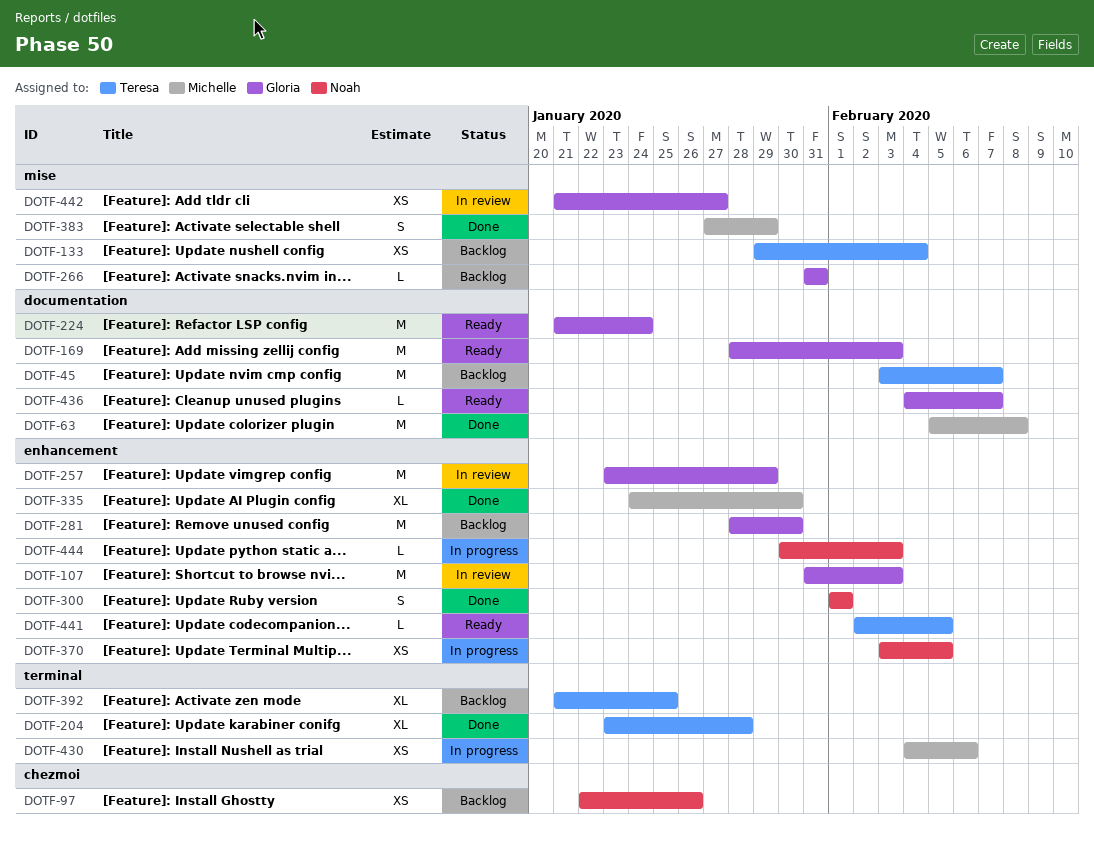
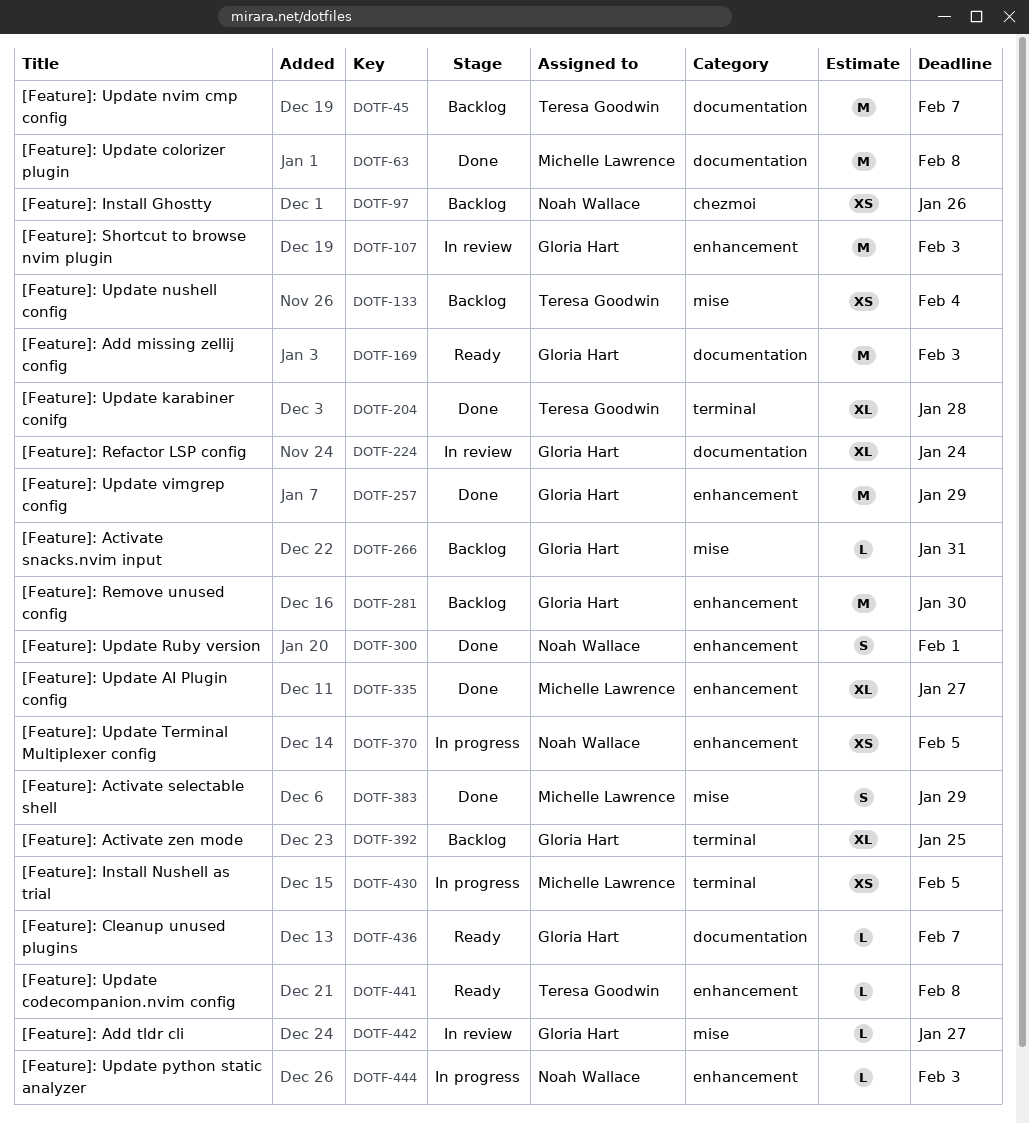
DOTF-224, status: Ready -> In review
DOTF-224, estimate: M -> XL
DOTF-257, status: In review -> Done
DOTF-335, due: Jan 30 -> Jan 27
DOTF-392, owner: Teresa Goodwin -> Gloria Hart
DOTF-430, due: Feb 6 -> Feb 5
DOTF-441, due: Feb 5 -> Feb 8
DOTF-442, estimate: XS -> L

